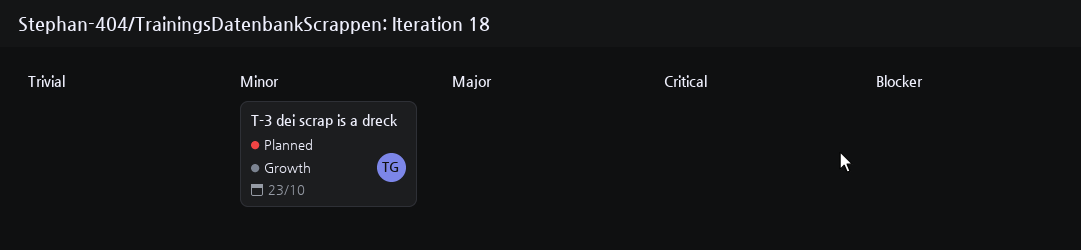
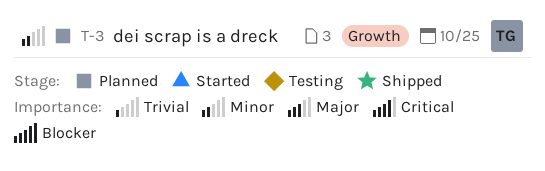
T-3, due: Oct 23 -> Oct 25

